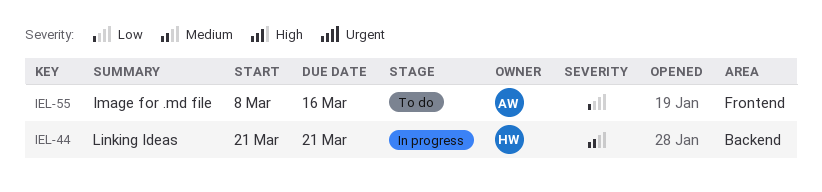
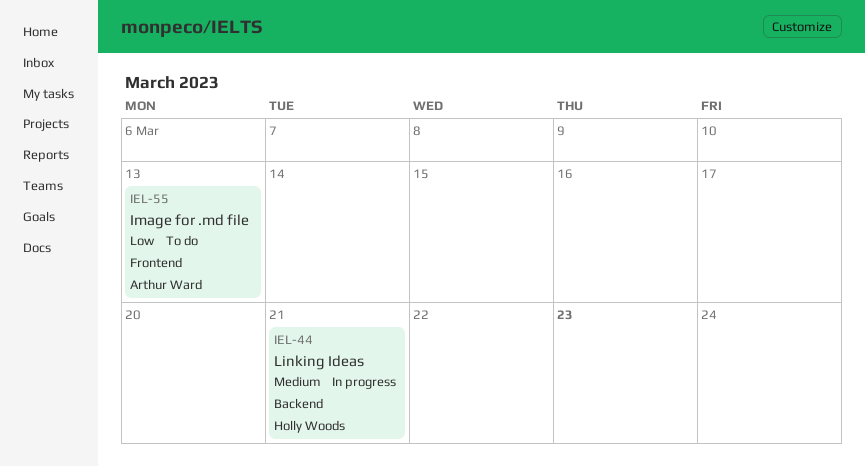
IEL-55, due: Mar 16 -> Mar 13

